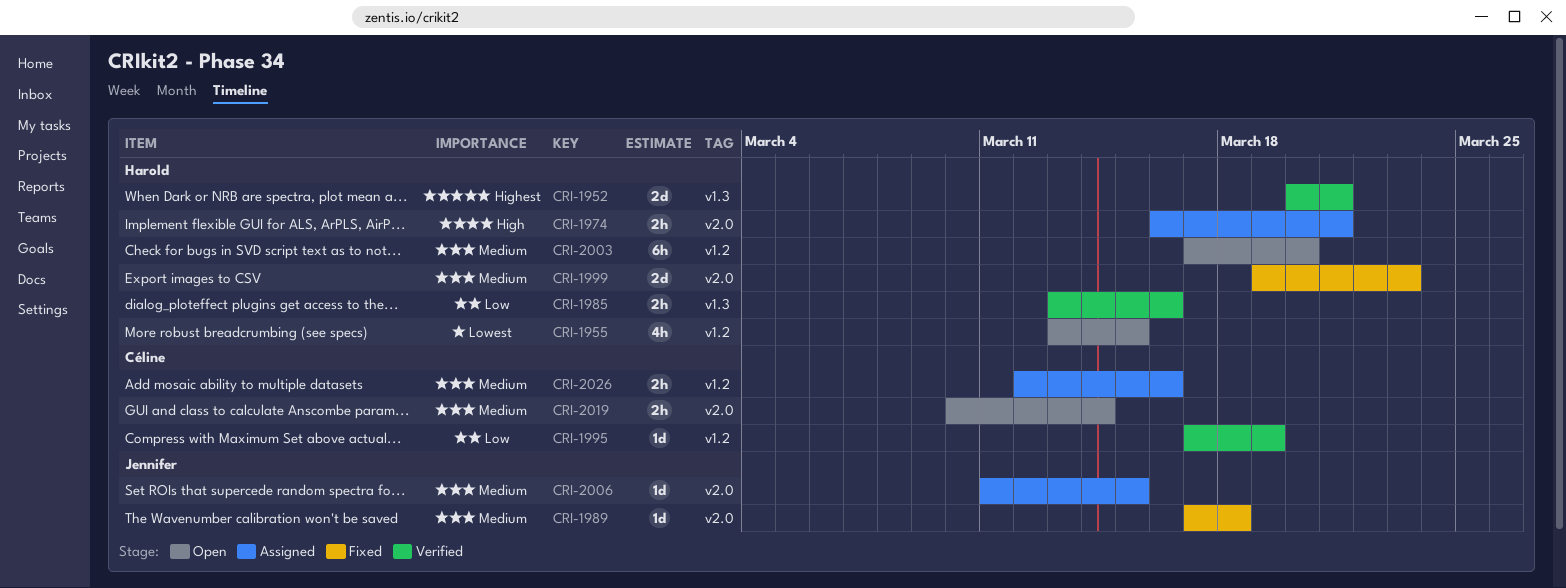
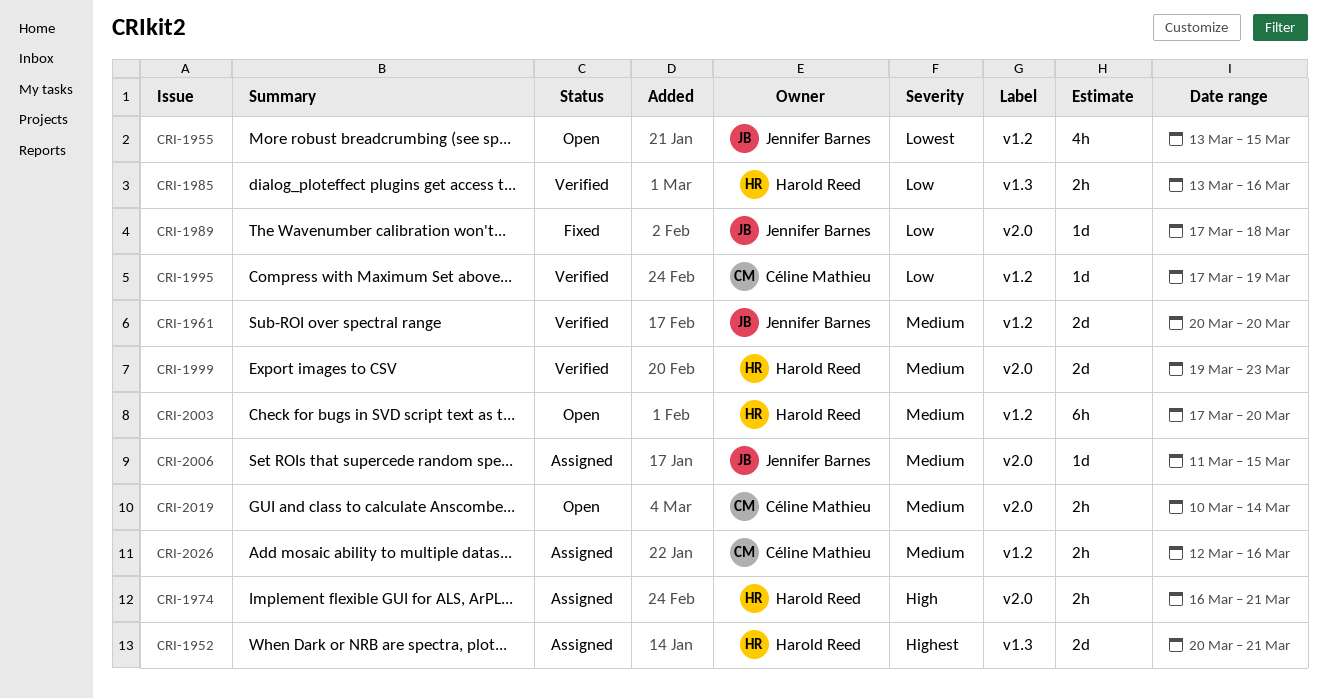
CRI-1952, status: Verified -> Assigned
CRI-1955, owner: Harold Reed -> Jennifer Barnes
CRI-1961: none -> present
CRI-1989, priority: Medium -> Low
CRI-1999, status: Fixed -> Verified

